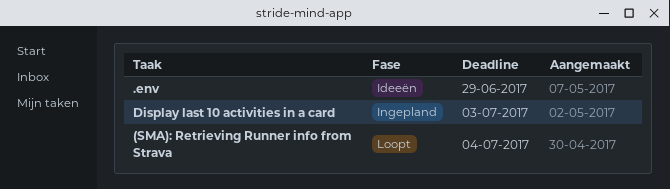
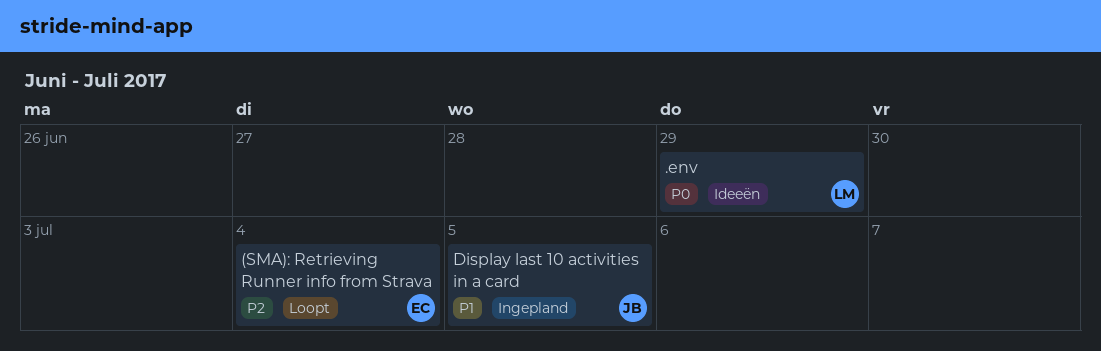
Display last 10 activities in a card, due: Jul 3 -> Jul 5

